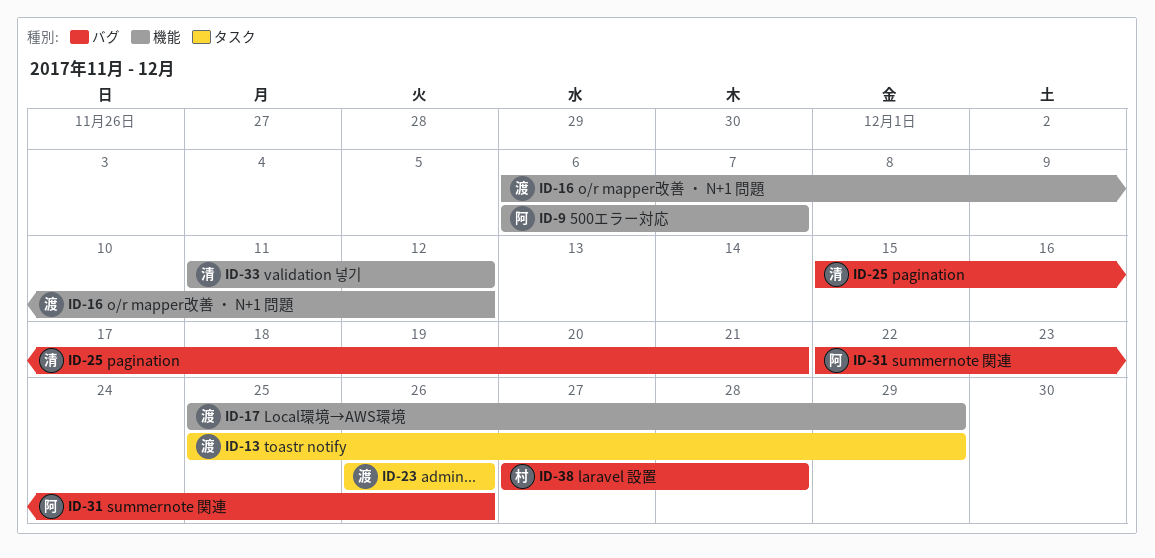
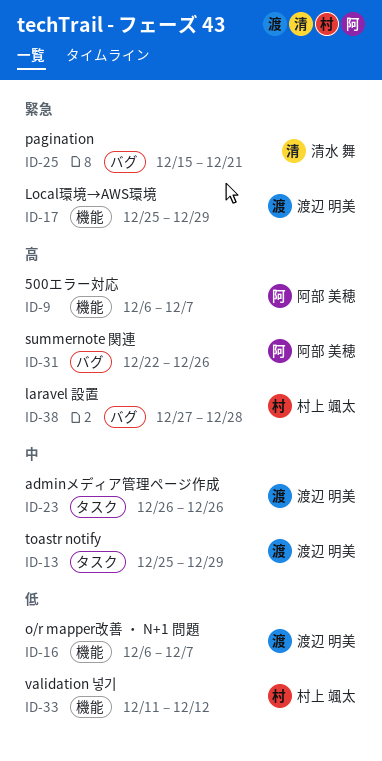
ID-16, due: Dec 12 -> Dec 7
ID-33, owner: 清水 舞 -> 村上 颯太

